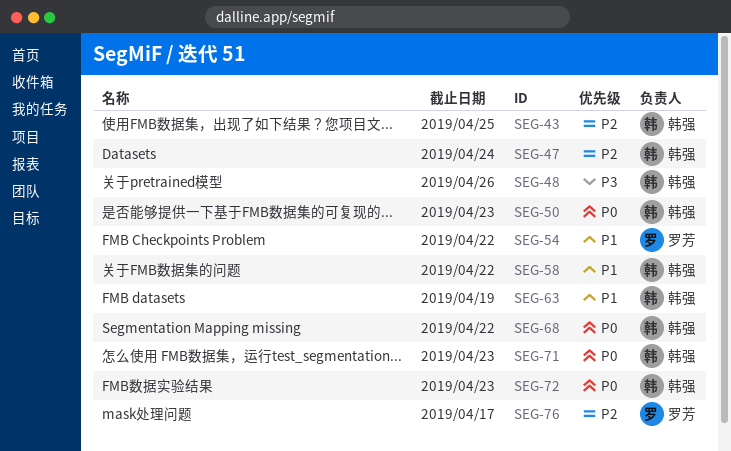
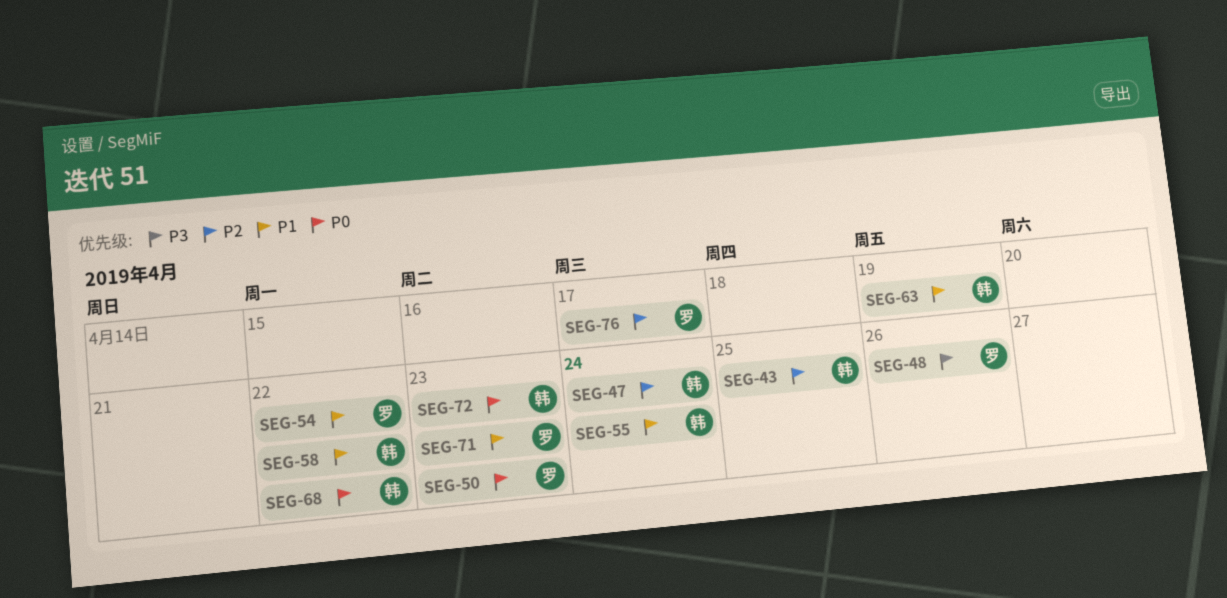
SEG-48, owner: 韩强 -> 罗芳
SEG-50, owner: 韩强 -> 罗芳
SEG-55: none -> present
SEG-71, owner: 韩强 -> 罗芳
SEG-71, priority: P0 -> P1

